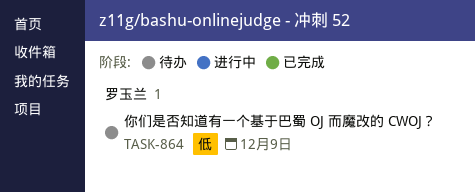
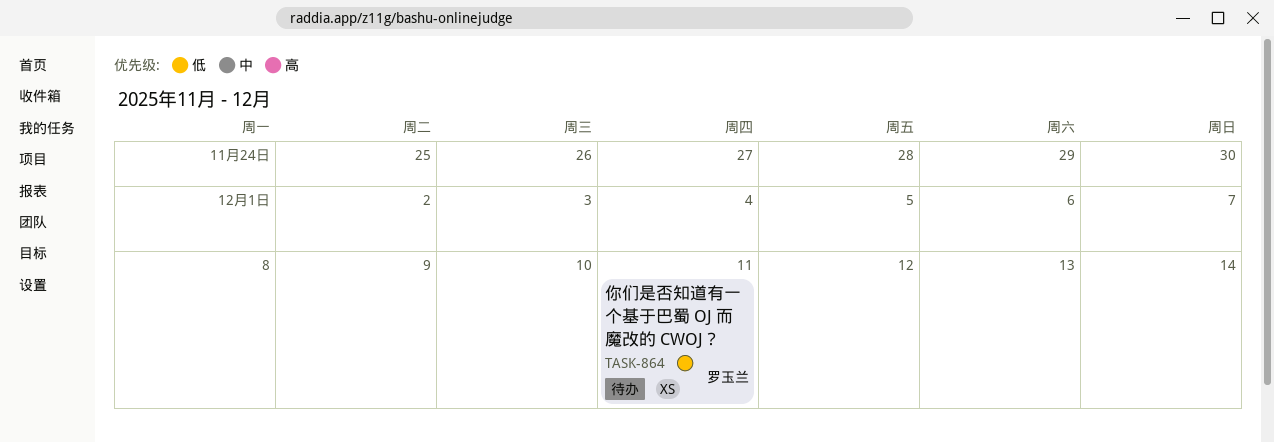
TASK-864, due: Dec 9 -> Dec 11

